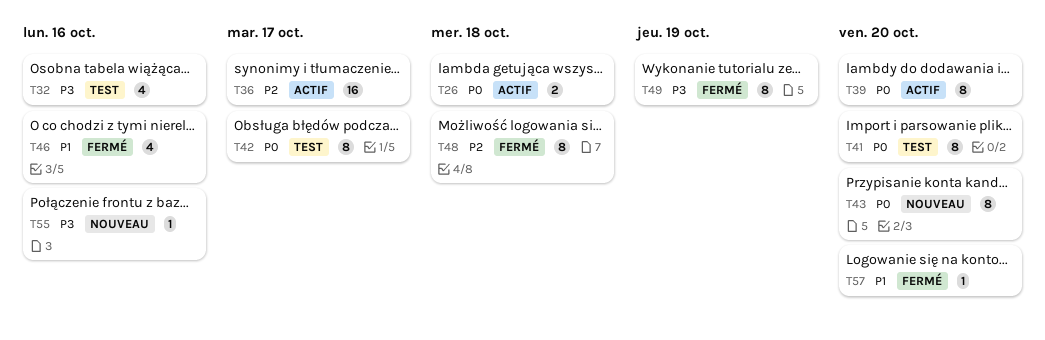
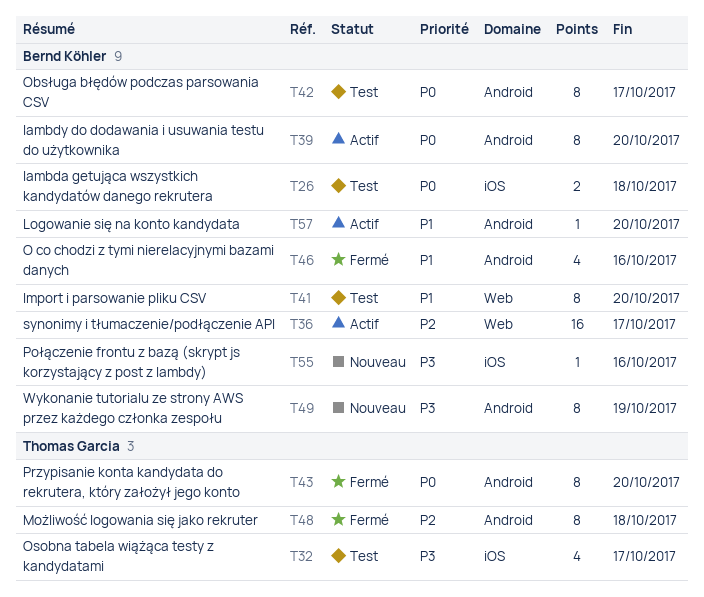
T26, status: Actif -> Test
T32, due: Oct 16 -> Oct 17
T41, priority: P0 -> P1
T43, status: Nouveau -> Fermé
T49, status: Fermé -> Nouveau
T57, status: Fermé -> Actif

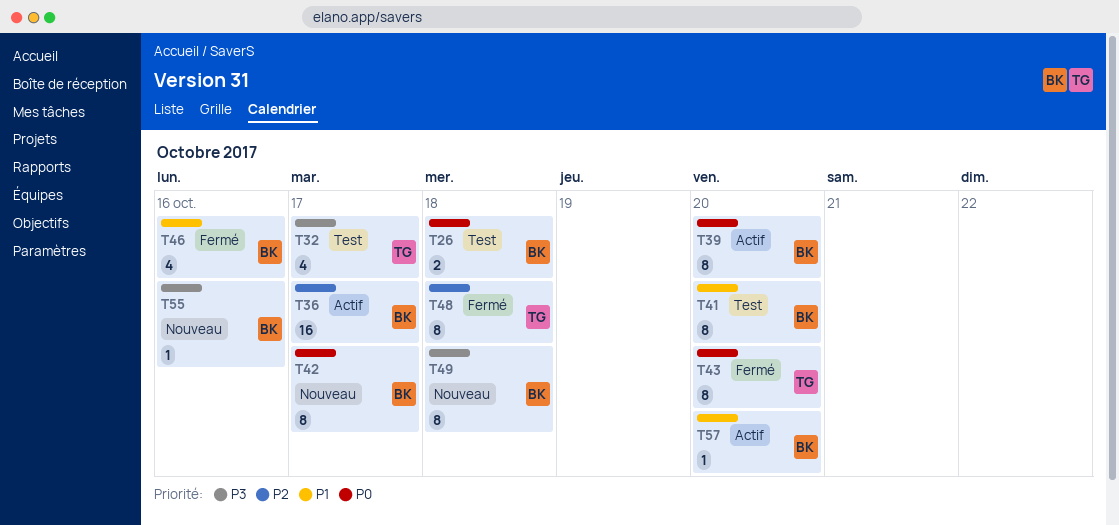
T42, status: Test -> Nouveau
T49, due: Oct 19 -> Oct 18

